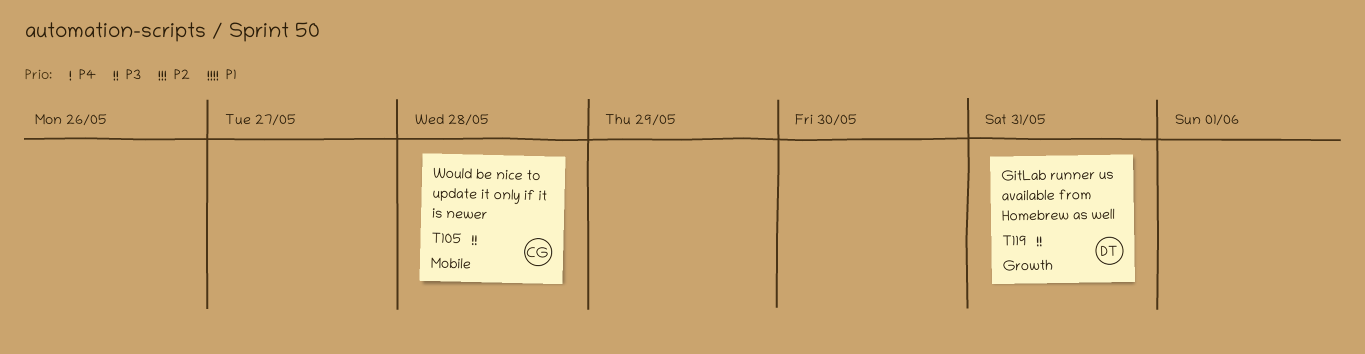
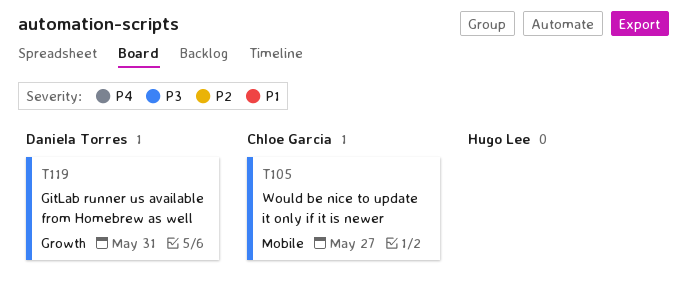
T105, due: May 28 -> May 27

